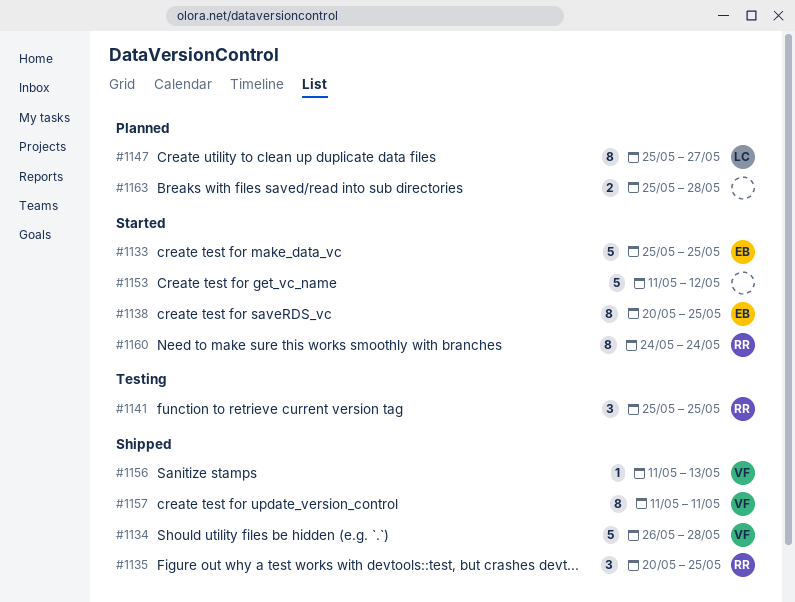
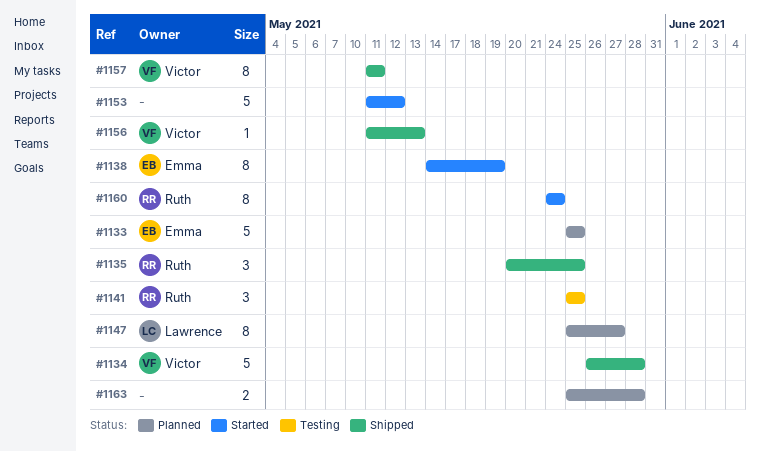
#1133, status: Started -> Planned
#1138, start: May 20 -> May 14
#1138, due: May 25 -> May 19

